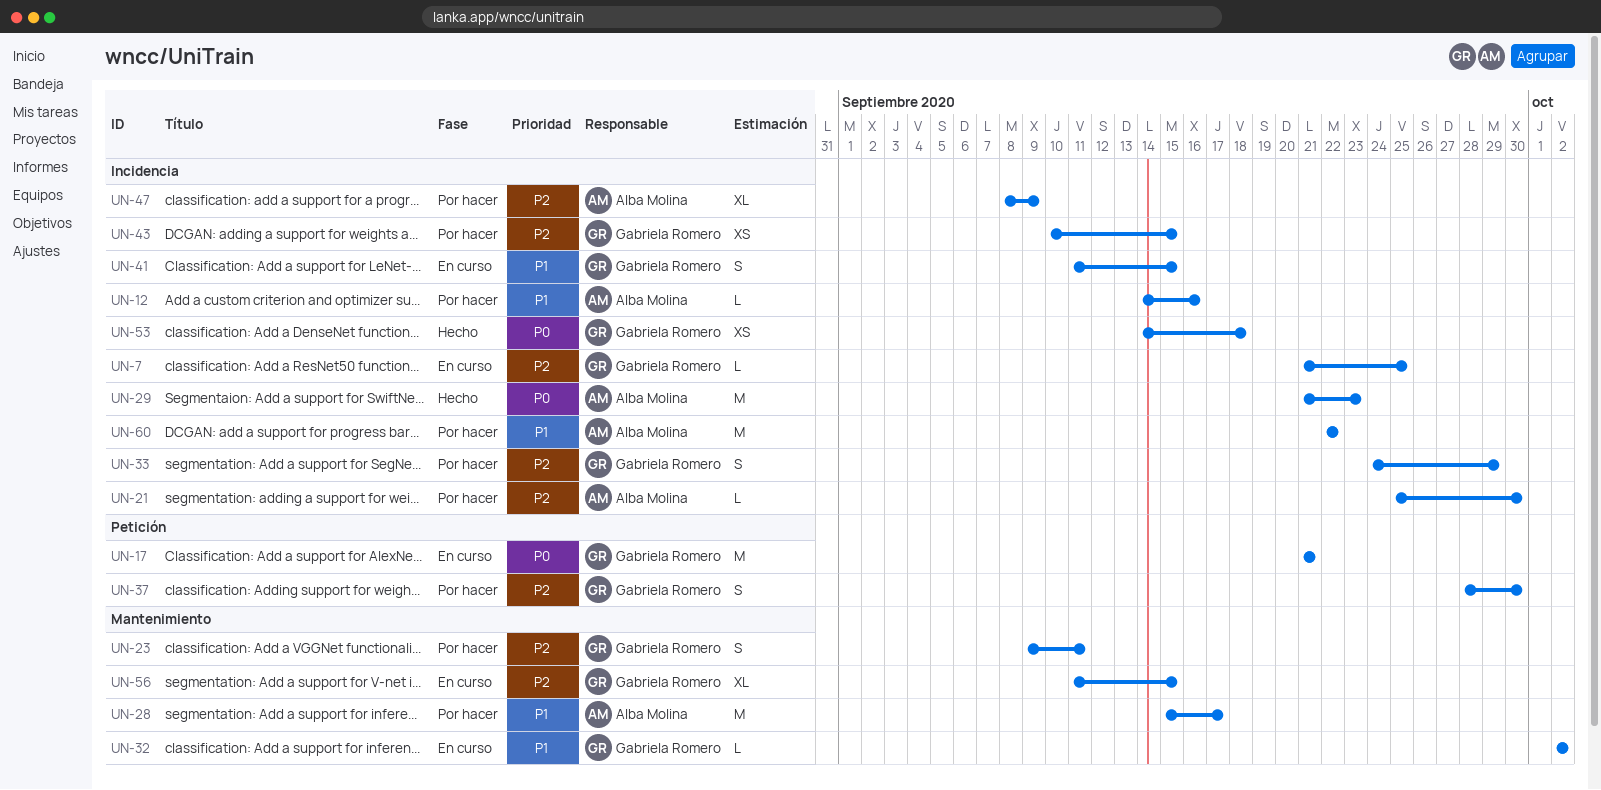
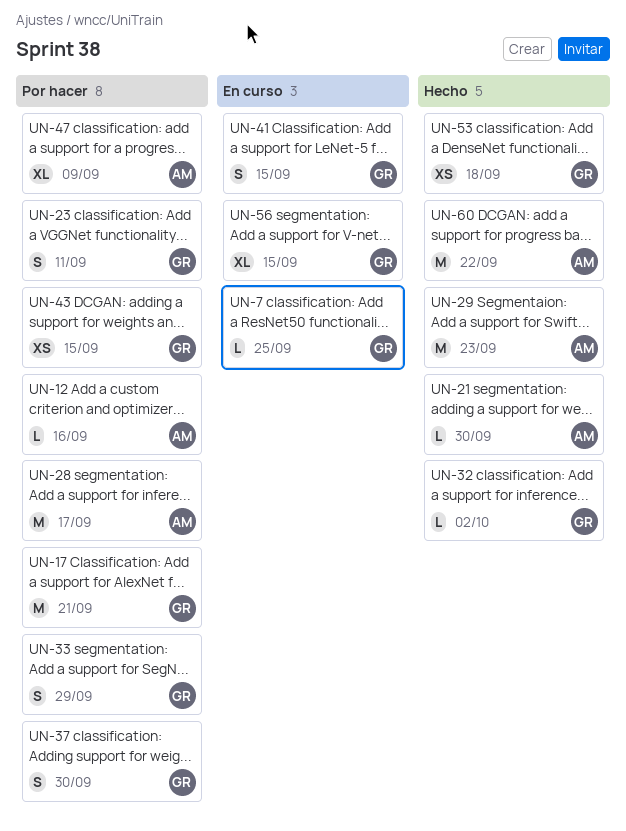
UN-17, status: En curso -> Por hacer
UN-21, status: Por hacer -> Hecho
UN-32, status: En curso -> Hecho
UN-60, status: Por hacer -> Hecho

